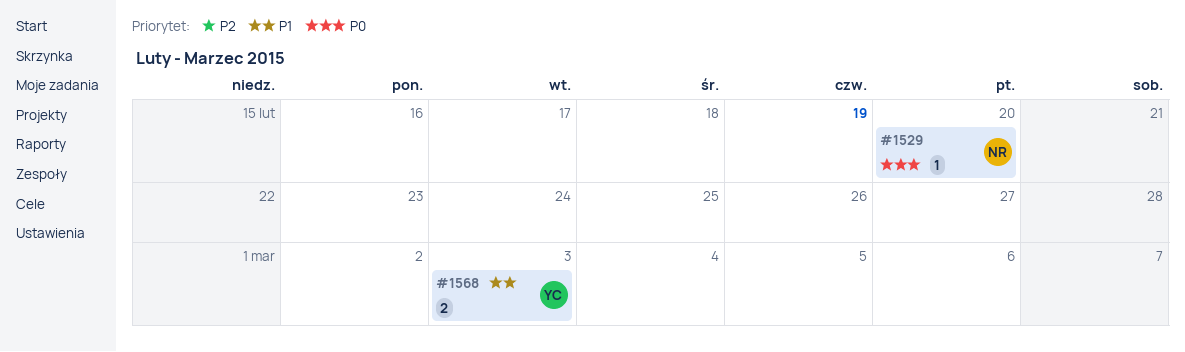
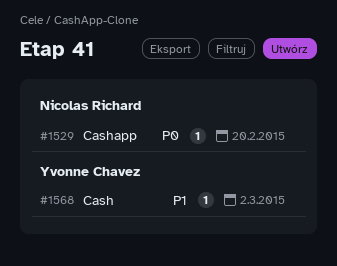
#1568, estimate: 2 -> 1
#1568, due: Mar 3 -> Mar 2

